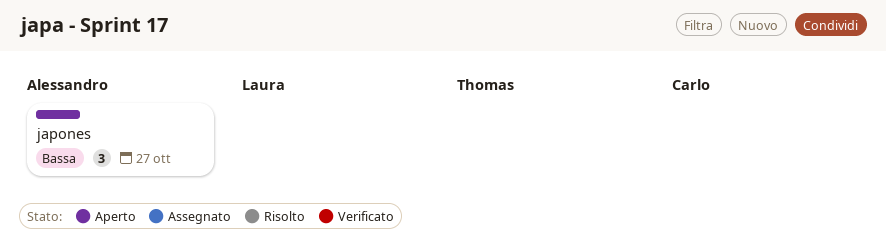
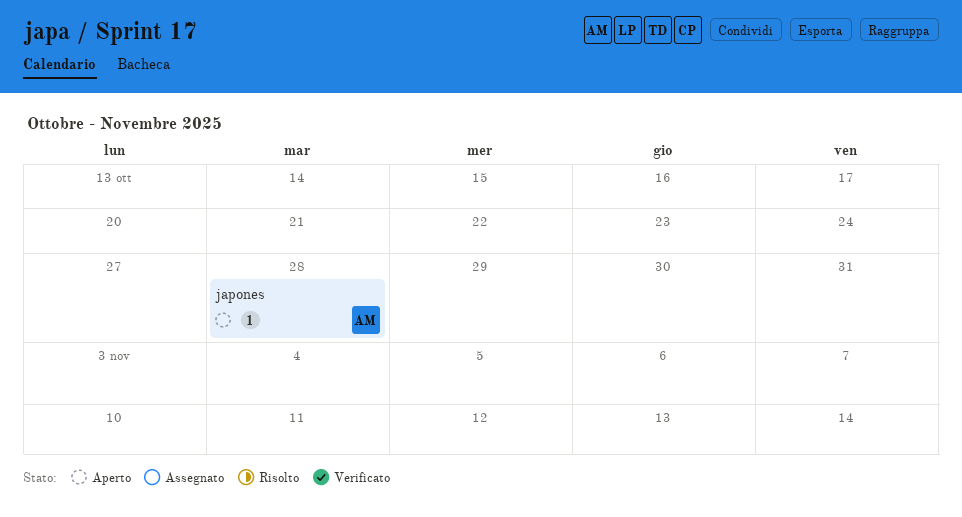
japones, estimate: 3 -> 1
japones, due: Oct 27 -> Oct 28

